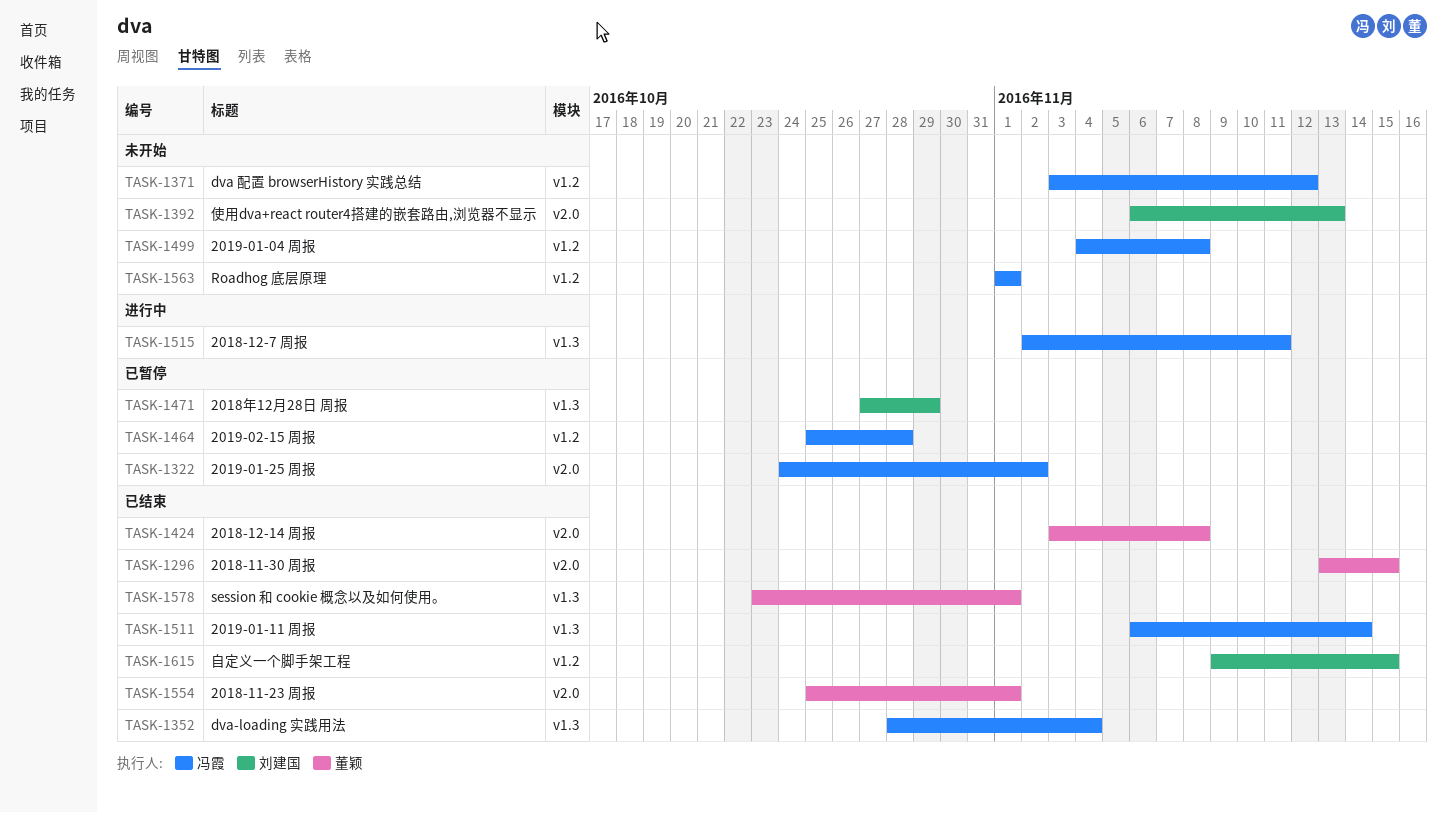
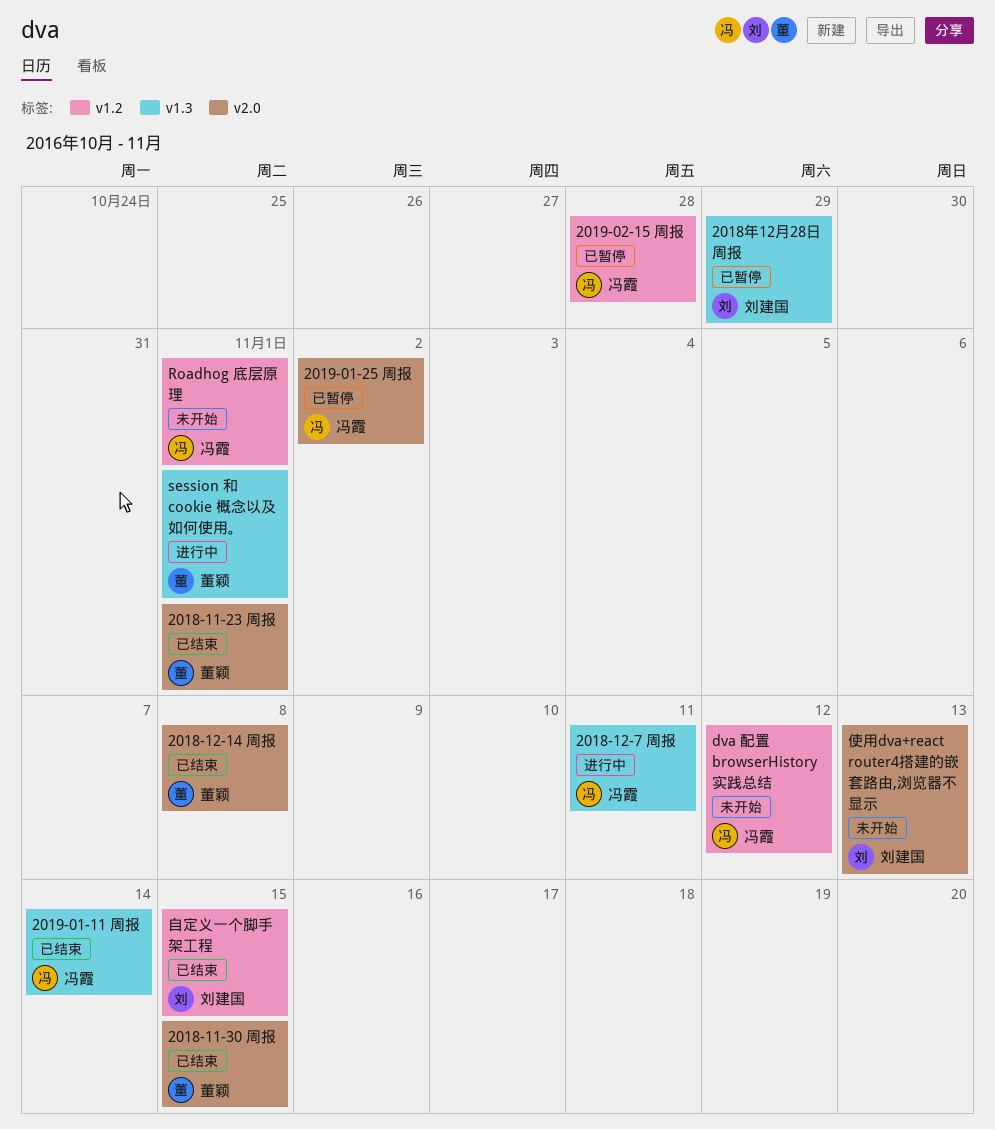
2019-01-04 周报: present -> none
dva-loading 实践用法: present -> none
session 和 cookie 概念以及如何使用。, status: 已结束 -> 进行中

